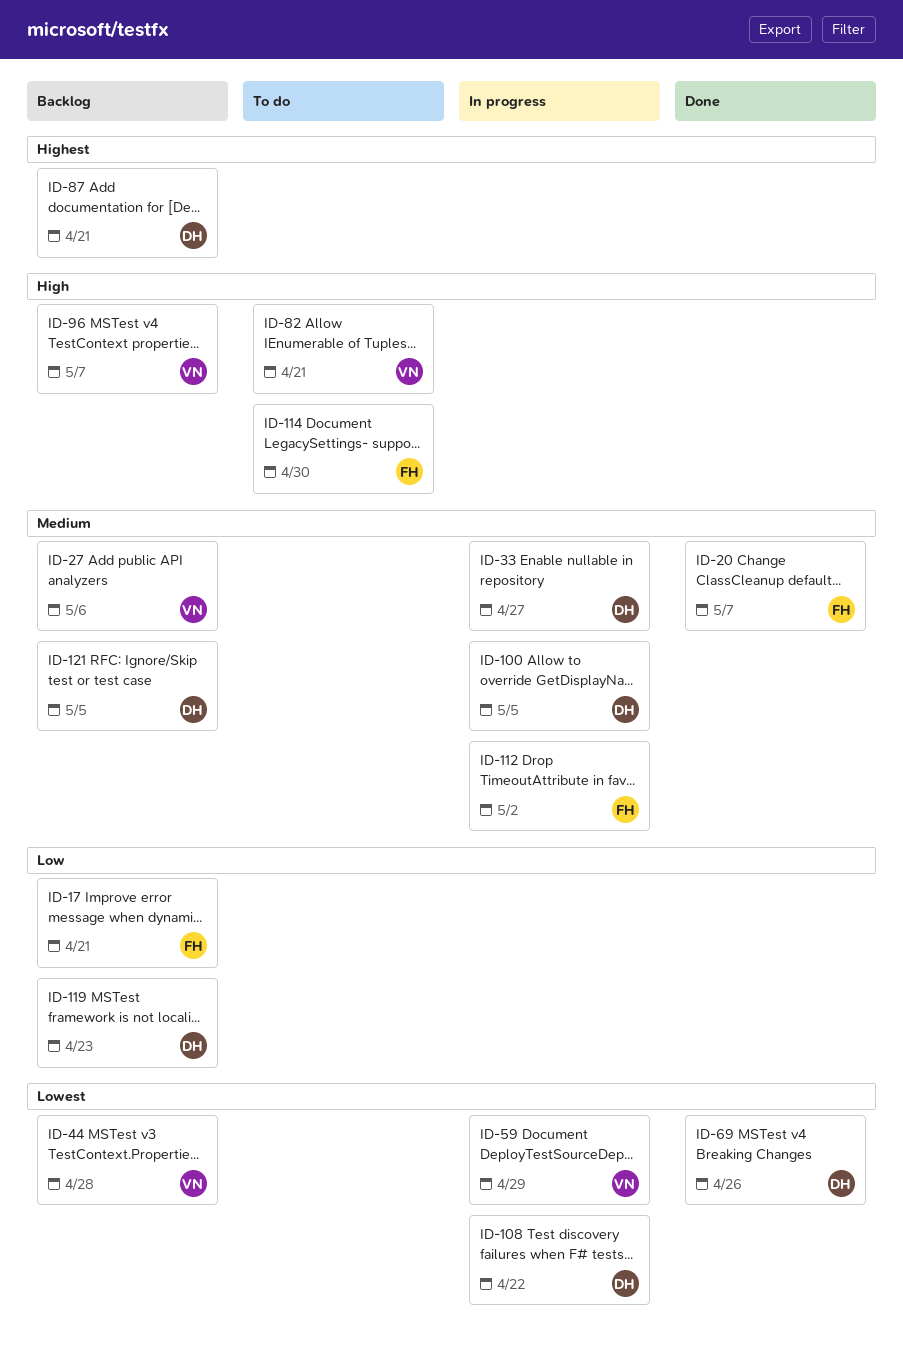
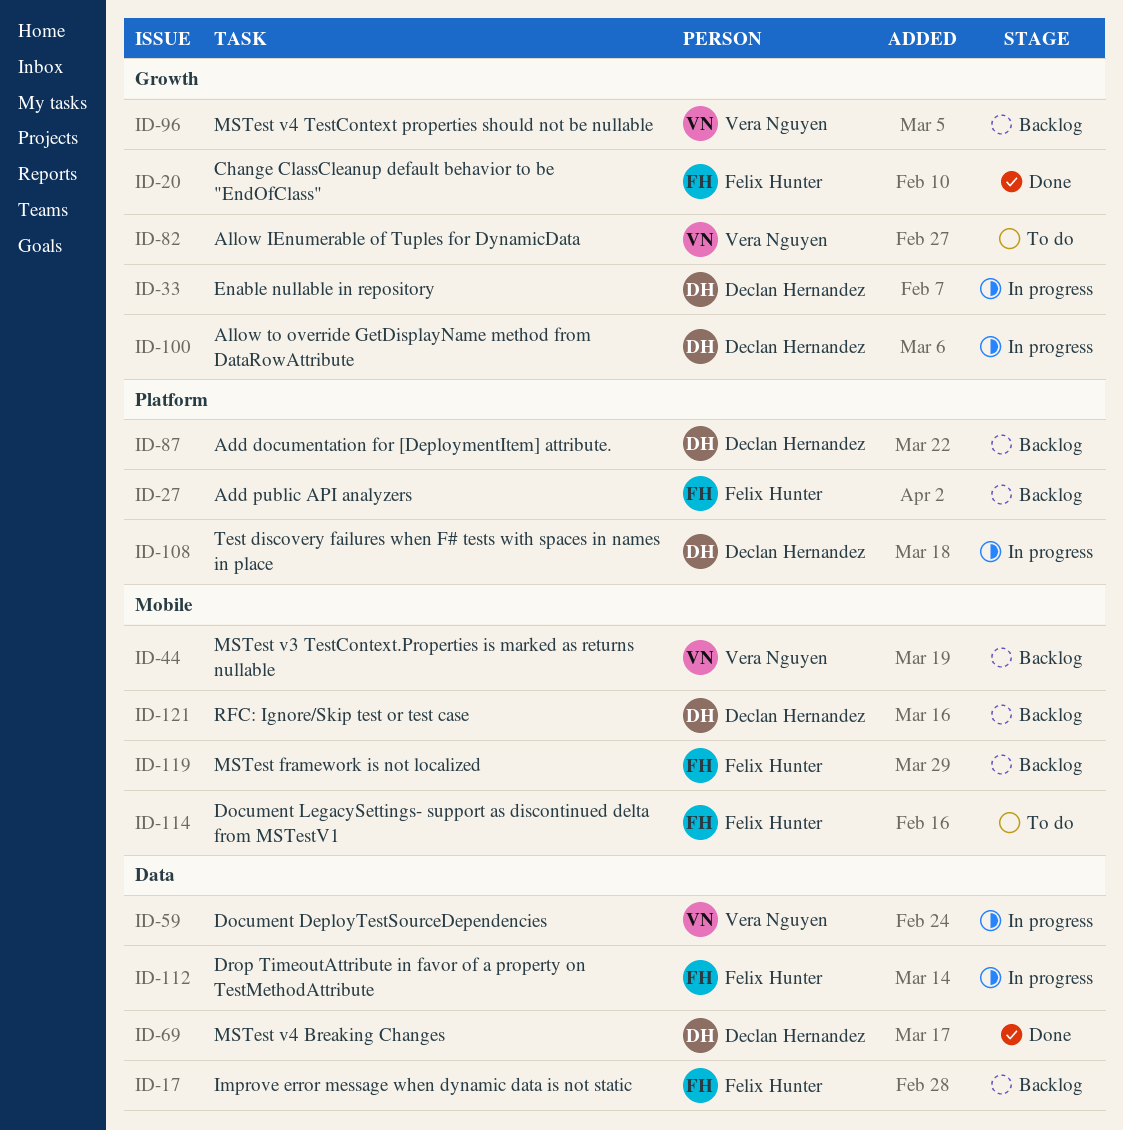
ID-27, owner: Vera Nguyen -> Felix Hunter
ID-119, owner: Declan Hernandez -> Felix Hunter

